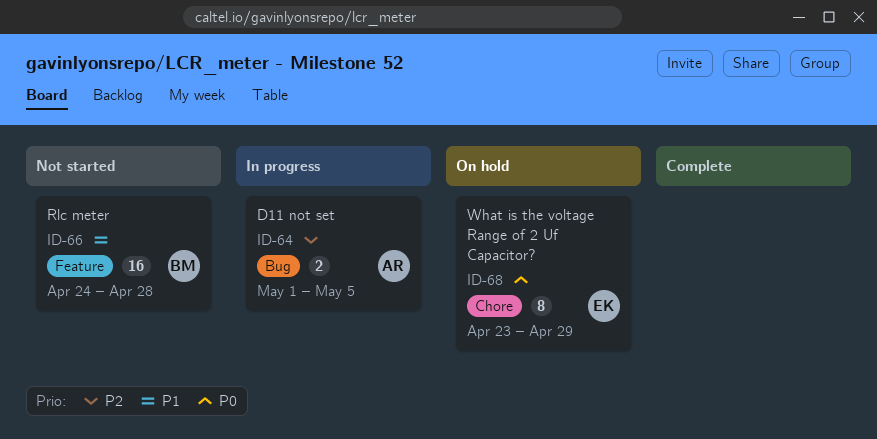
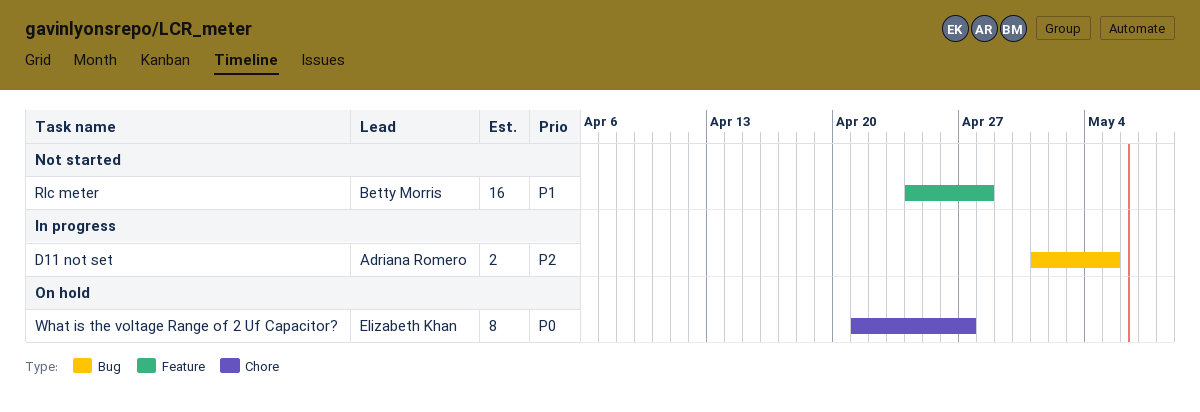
What is the voltage Range of 2 Uf Capacitor?, start: Apr 23 -> Apr 21
What is the voltage Range of 2 Uf Capacitor?, due: Apr 29 -> Apr 27

